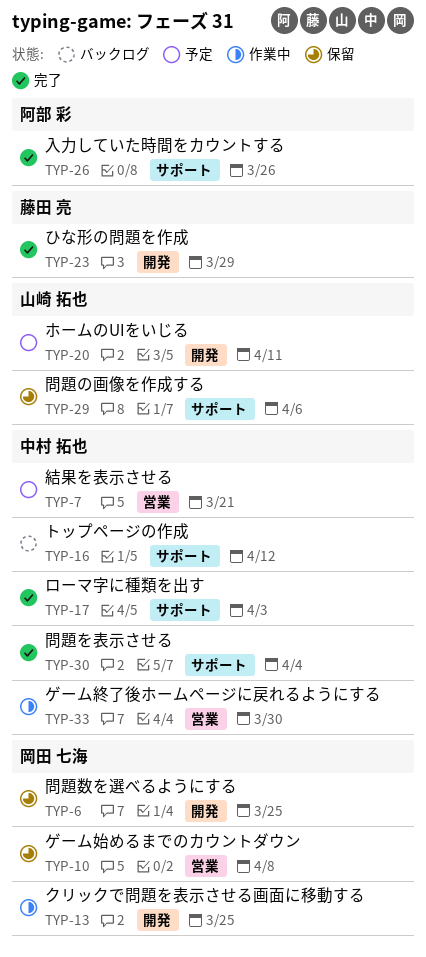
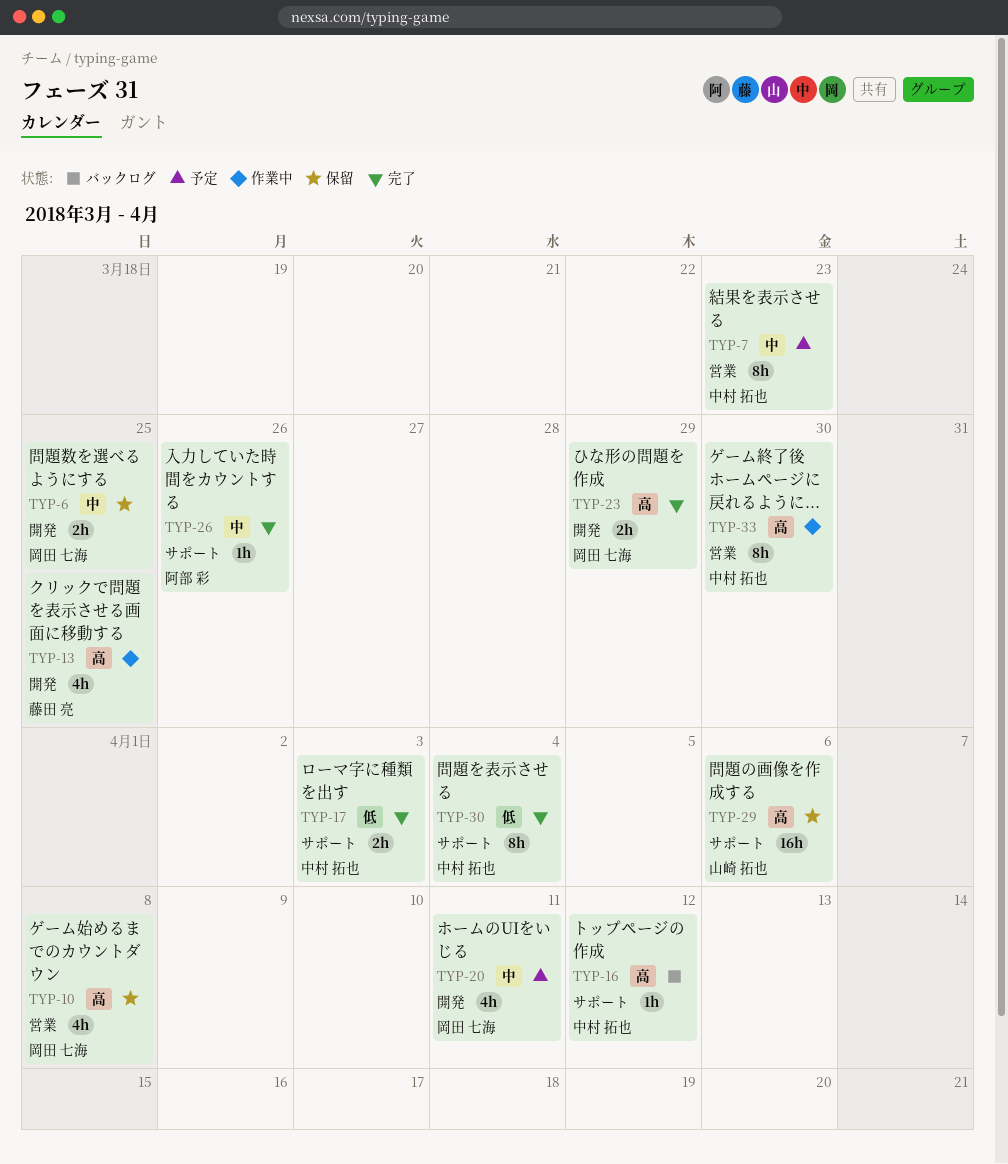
TYP-7, due: Mar 21 -> Mar 23
TYP-13, owner: 岡田 七海 -> 藤田 亮
TYP-20, owner: 山崎 拓也 -> 岡田 七海
TYP-23, owner: 藤田 亮 -> 岡田 七海

